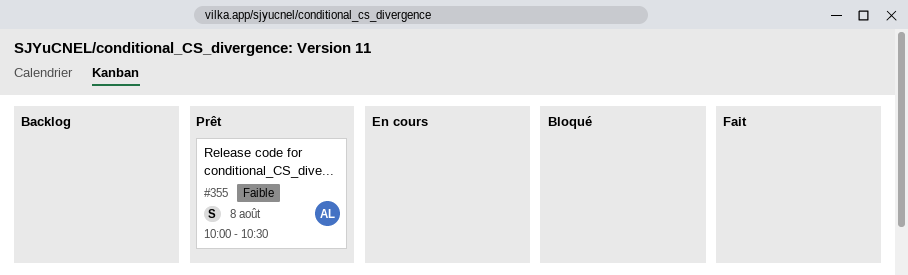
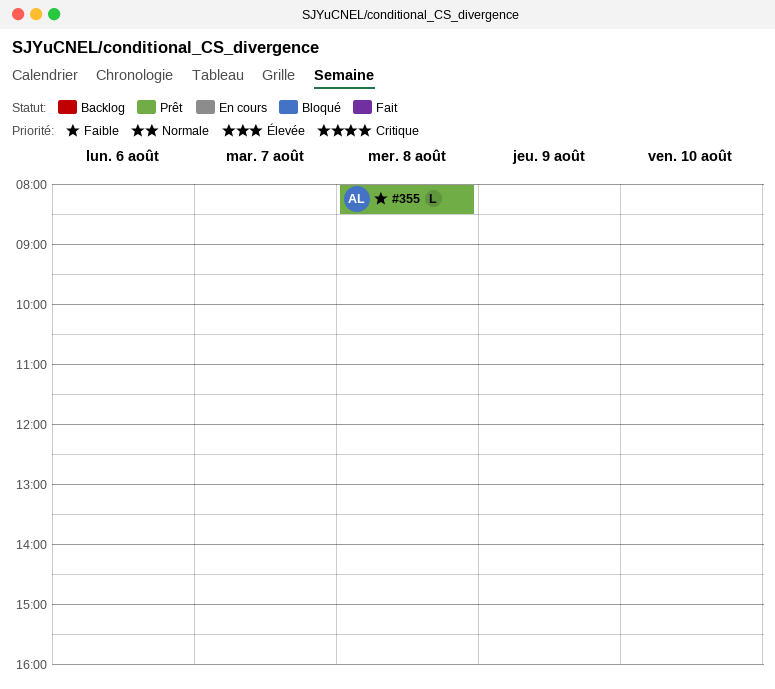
#355, estimate: S -> L
#355, begins: 10:00 -> 08:00
#355, ends: 10:30 -> 08:30

